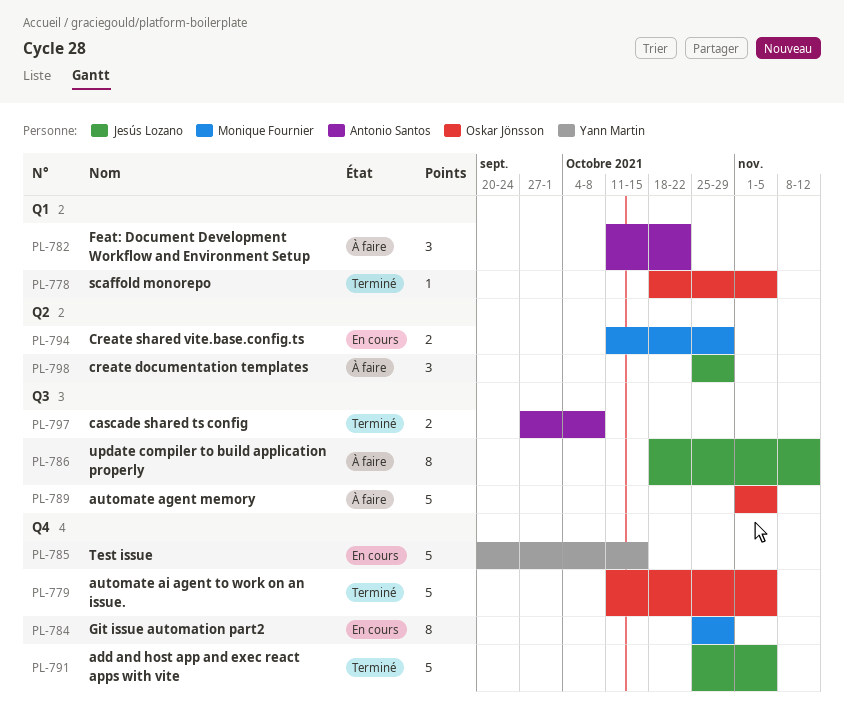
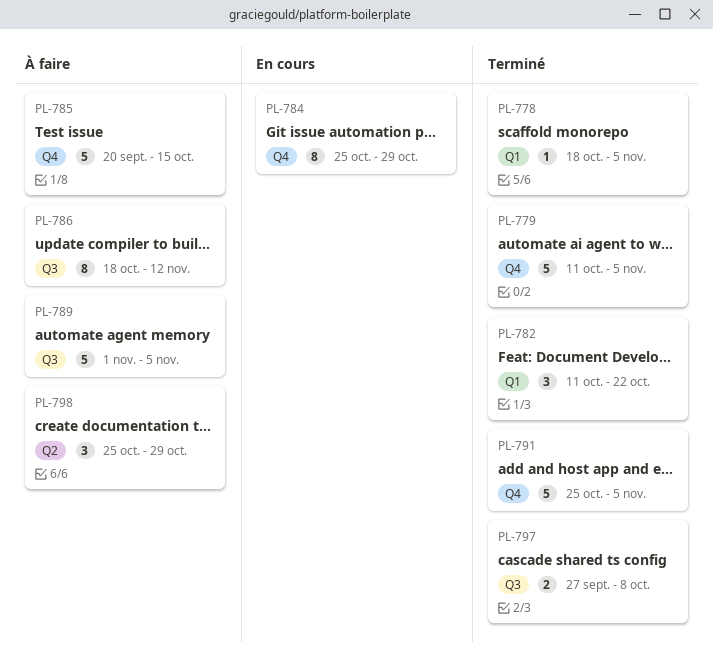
PL-782, status: À faire -> Terminé
PL-785, status: En cours -> À faire
PL-794: present -> none

